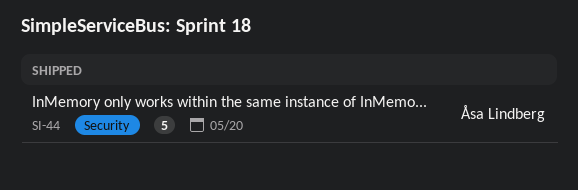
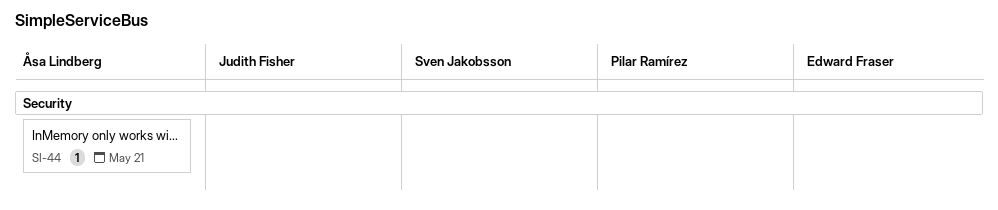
SI-44, estimate: 5 -> 1
SI-44, due: May 20 -> May 21

